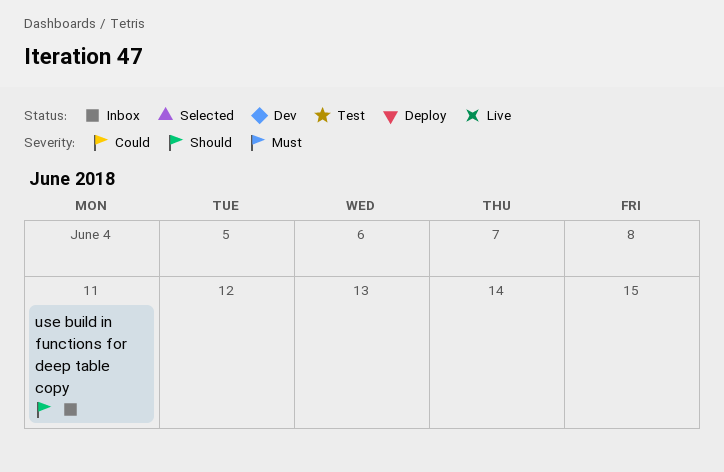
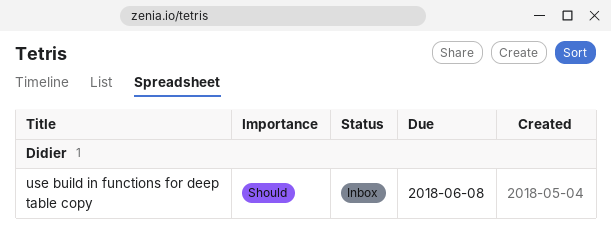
use build in functions for deep table copy, due: Jun 11 -> Jun 8

